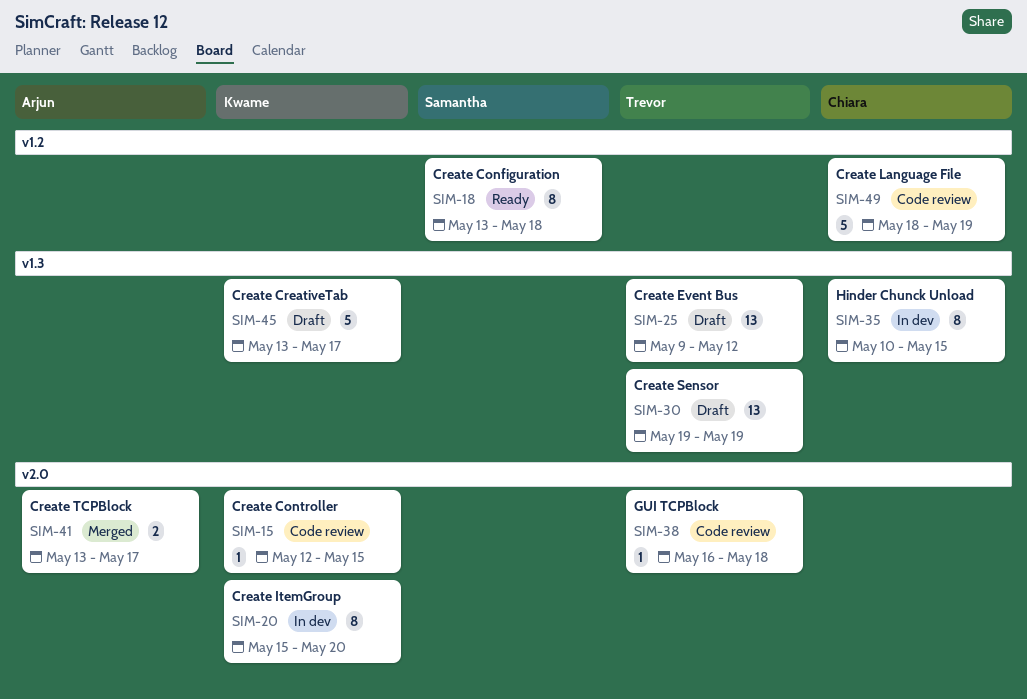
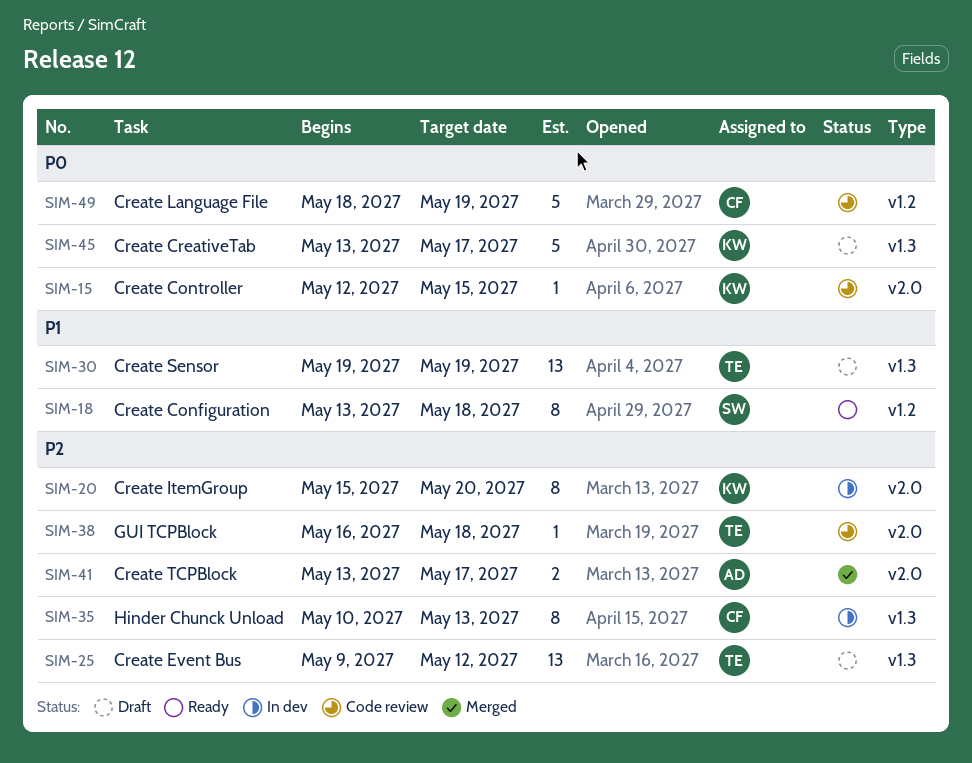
SIM-35, due: May 15 -> May 13

